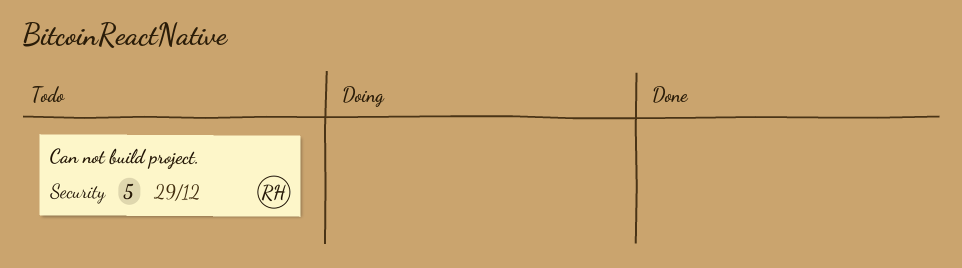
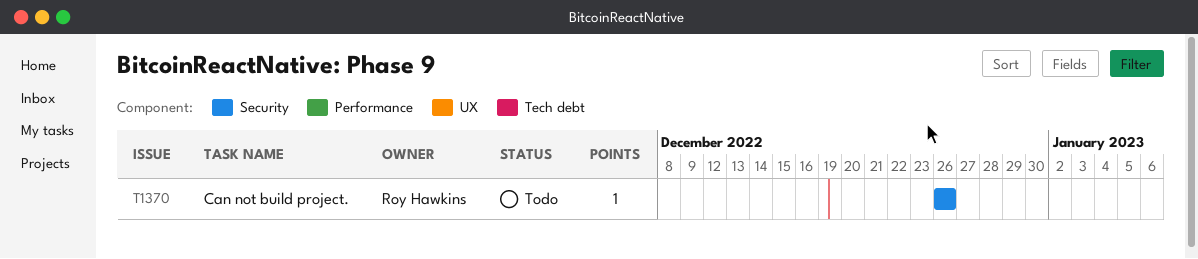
Can not build project., estimate: 5 -> 1
Can not build project., due: Dec 29 -> Dec 26

